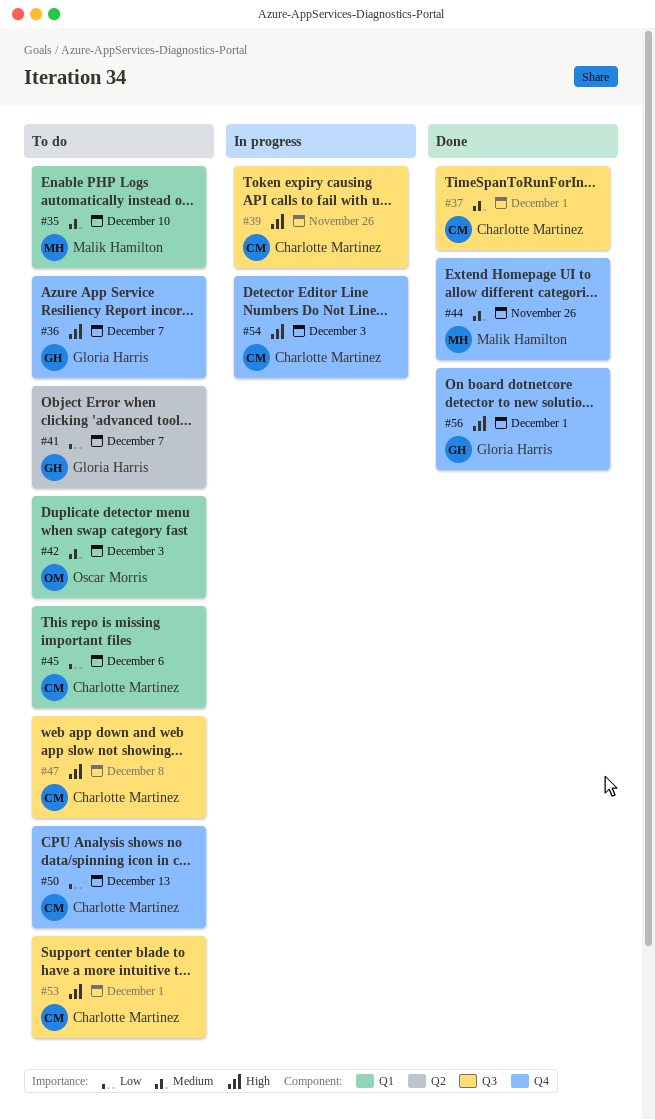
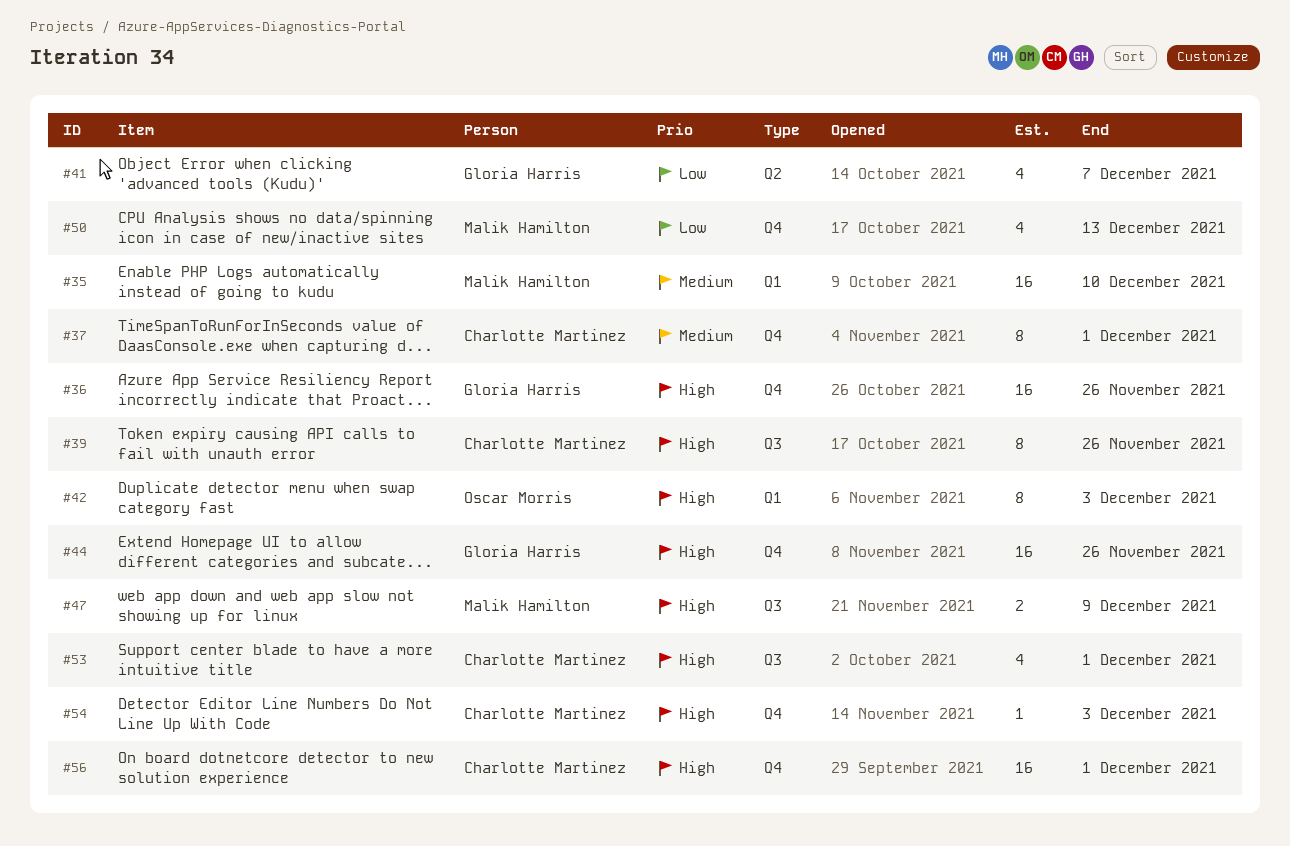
#36, due: Dec 7 -> Nov 26
#37, label: Q3 -> Q4
#42, priority: Medium -> High
#44, owner: Malik Hamilton -> Gloria Harris
#44, priority: Medium -> High
#45: present -> none
#47, owner: Charlotte Martinez -> Malik Hamilton
#47, due: Dec 8 -> Dec 9
#50, owner: Charlotte Martinez -> Malik Hamilton
#56, owner: Gloria Harris -> Charlotte Martinez

